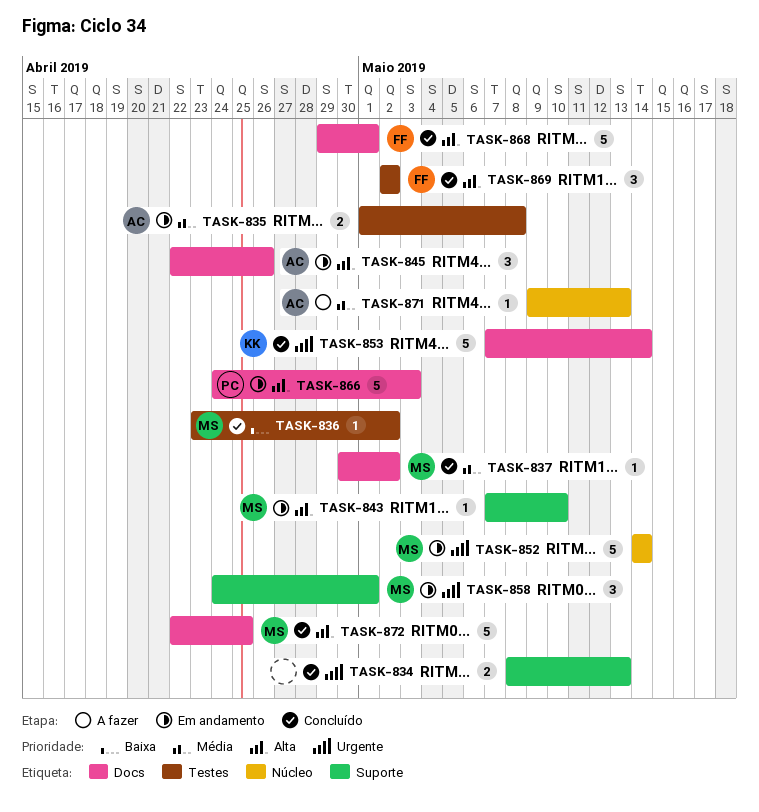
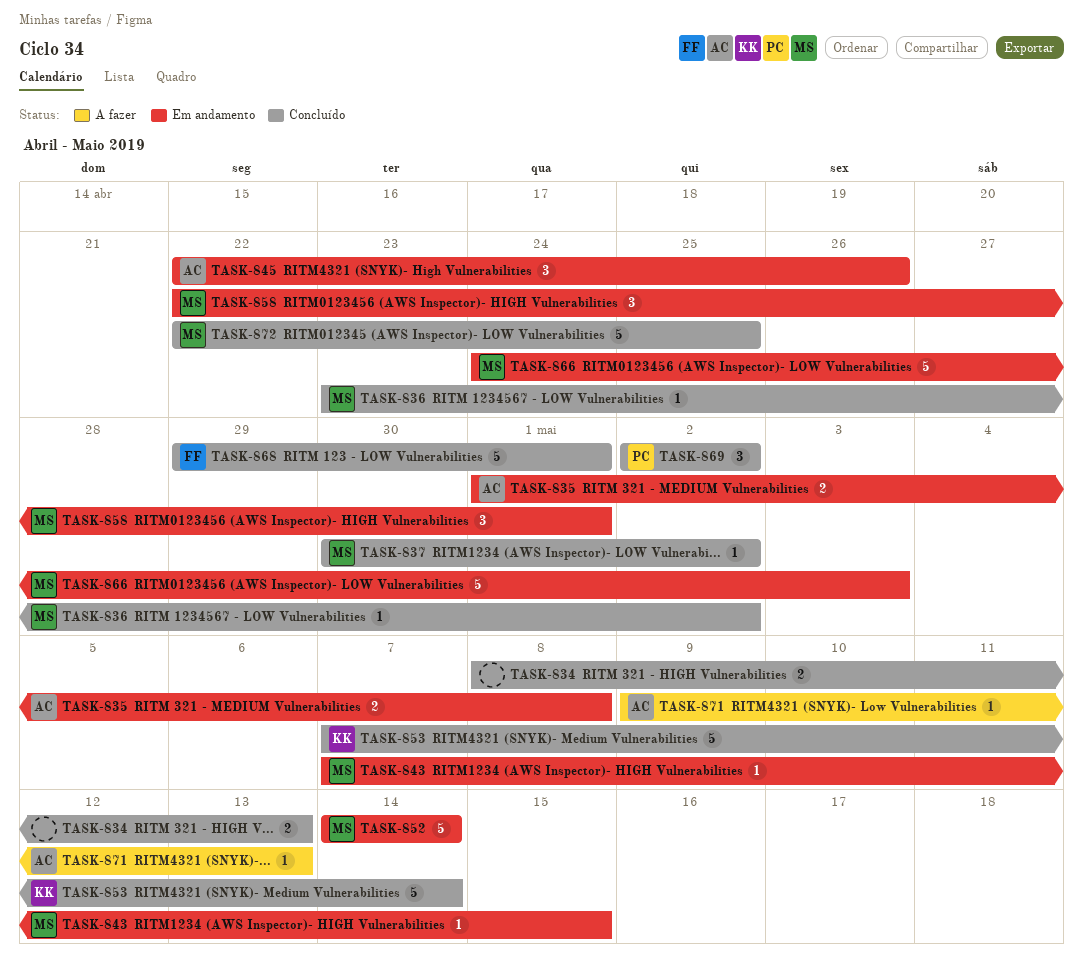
TASK-843, due: May 10 -> May 15
TASK-858, start: Apr 24 -> Apr 22
TASK-866, owner: PC -> MS
TASK-869, owner: FF -> PC

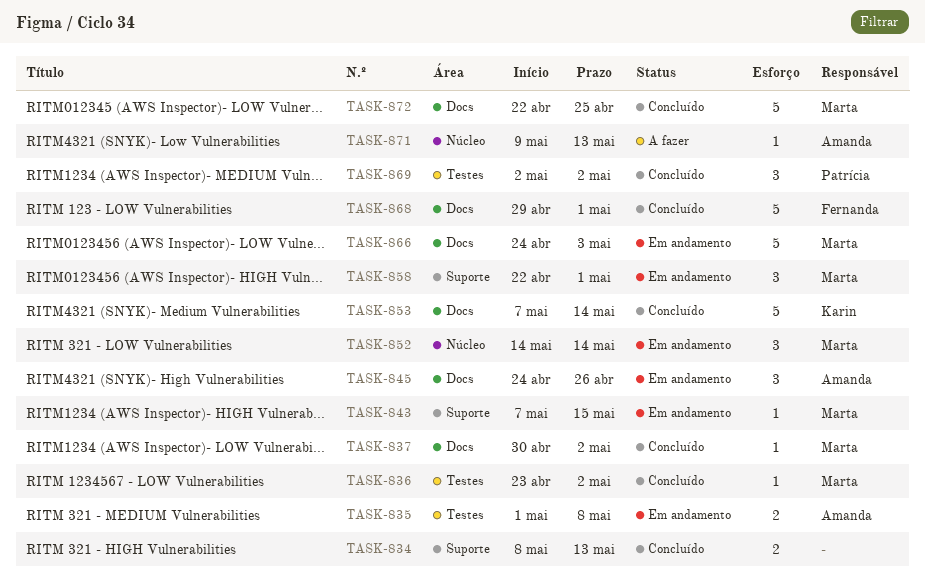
TASK-845, start: Apr 22 -> Apr 24
TASK-852, estimate: 5 -> 3

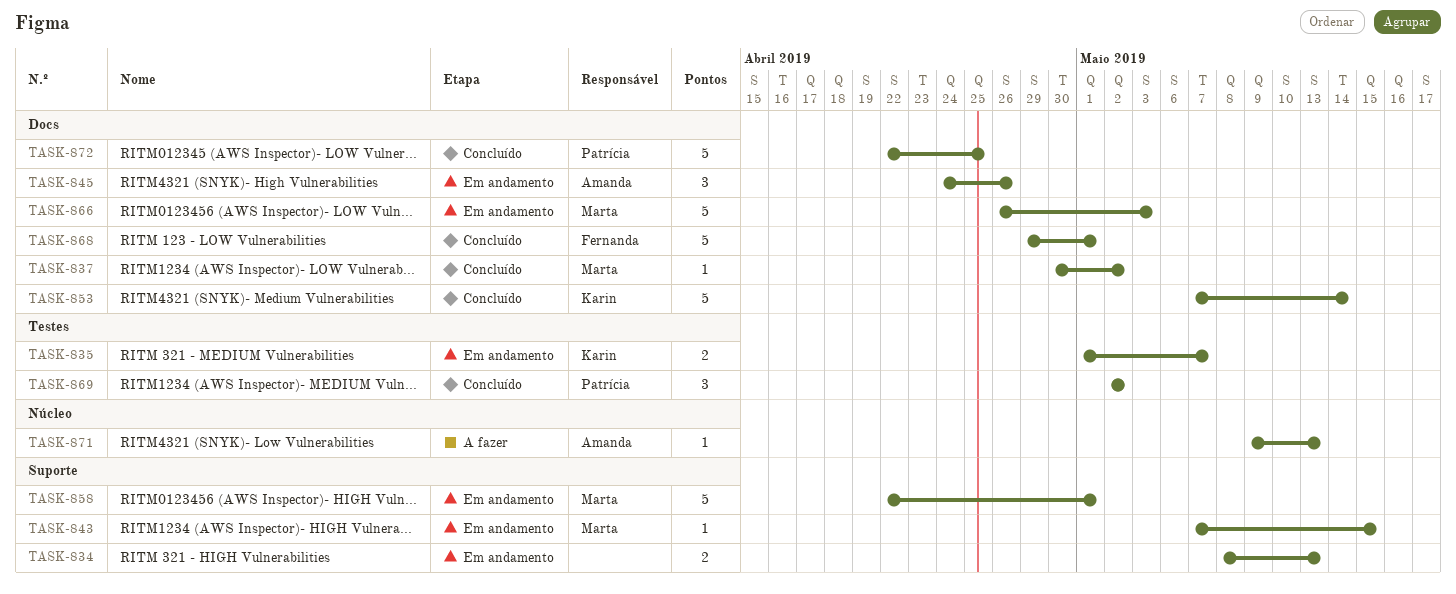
TASK-834, status: Concluído -> Em andamento
TASK-835, owner: Amanda -> Karin
TASK-835, due: May 8 -> May 7
TASK-836: present -> none
TASK-852: present -> none
TASK-858, estimate: 3 -> 5
TASK-866, start: Apr 24 -> Apr 26
TASK-872, owner: Marta -> Patrícia

